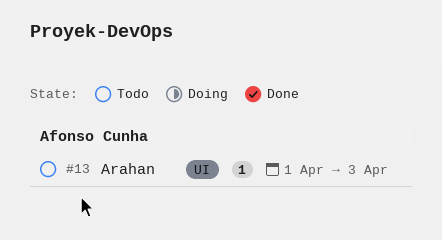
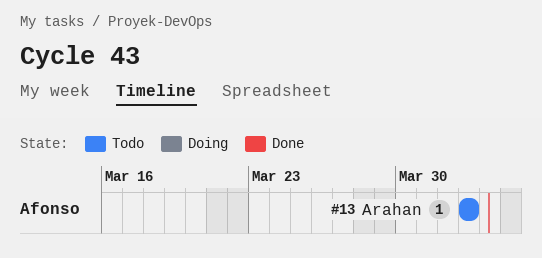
#13, start: Apr 1 -> Apr 2
#13, due: Apr 3 -> Apr 2

